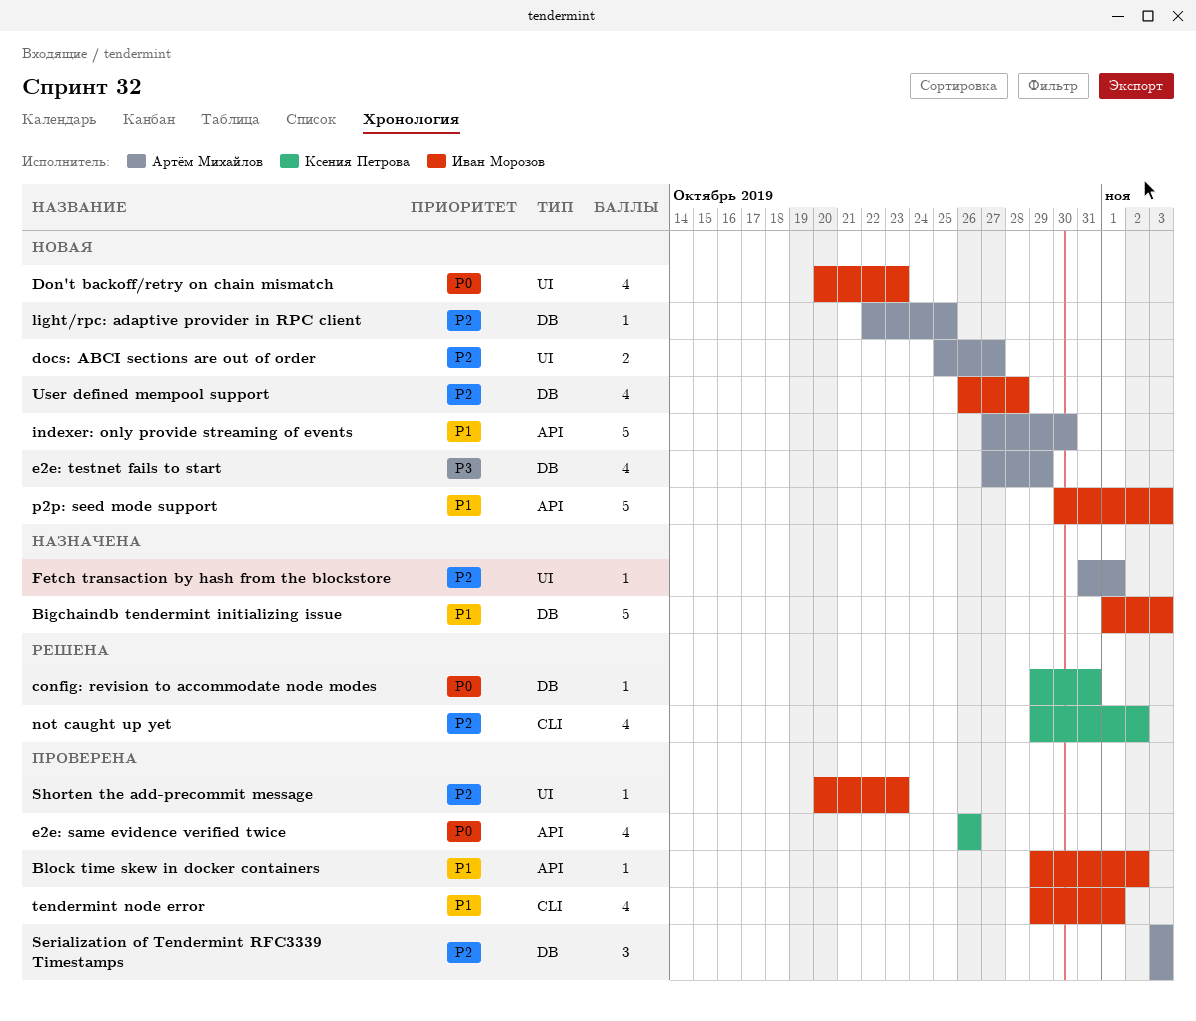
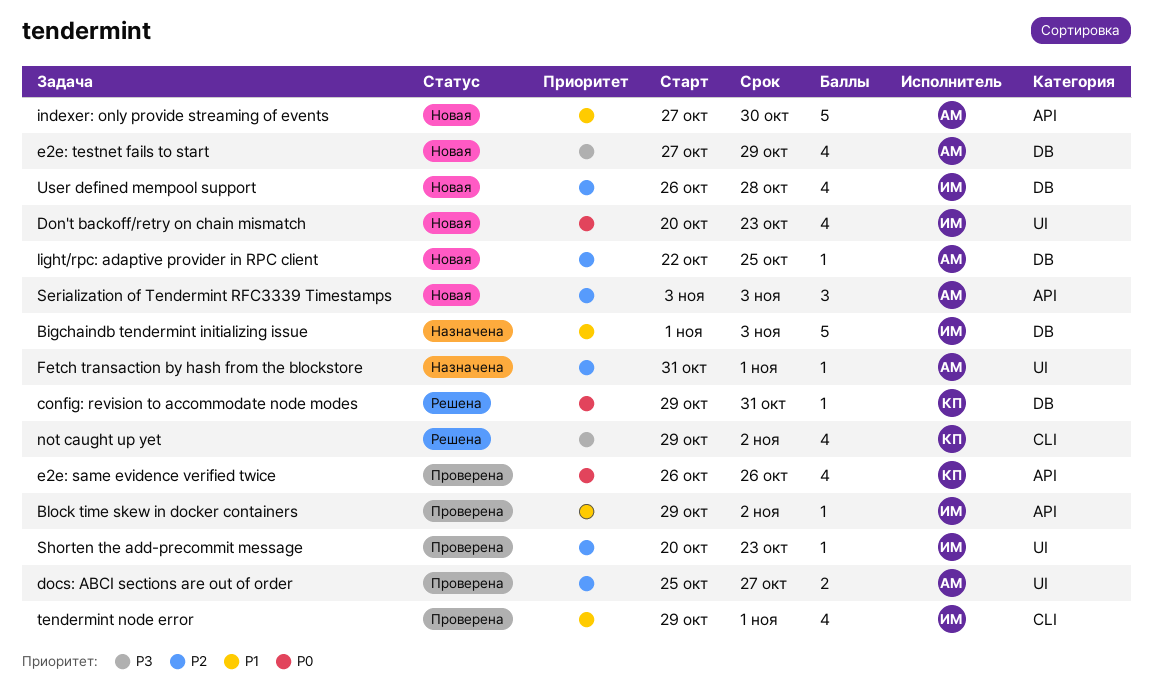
docs: ABCI sections are out of order, status: Новая -> Проверена
not caught up yet, priority: P2 -> P3
p2p: seed mode support: present -> none
Serialization of Tendermint RFC3339 Timestamps, status: Проверена -> Новая
Serialization of Tendermint RFC3339 Timestamps, label: DB -> API

